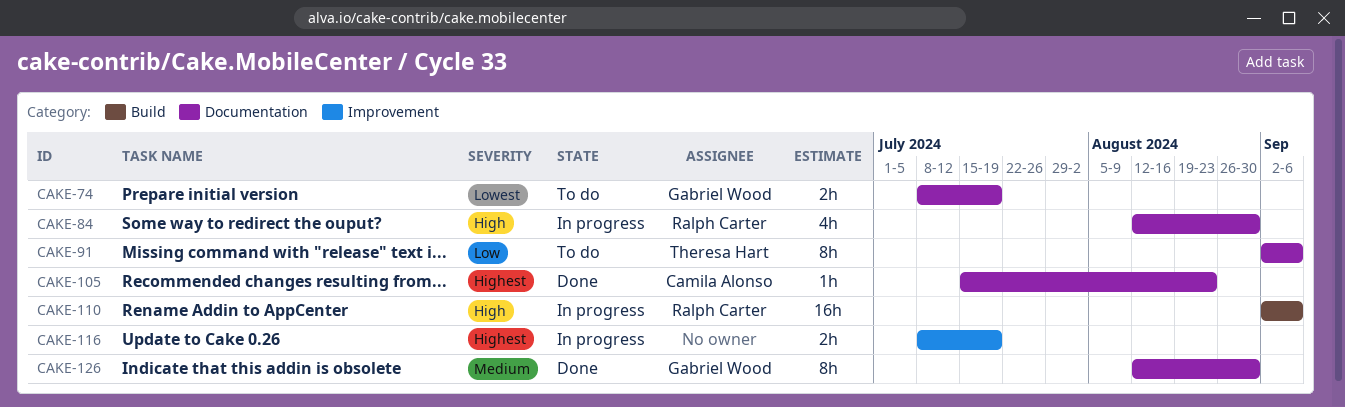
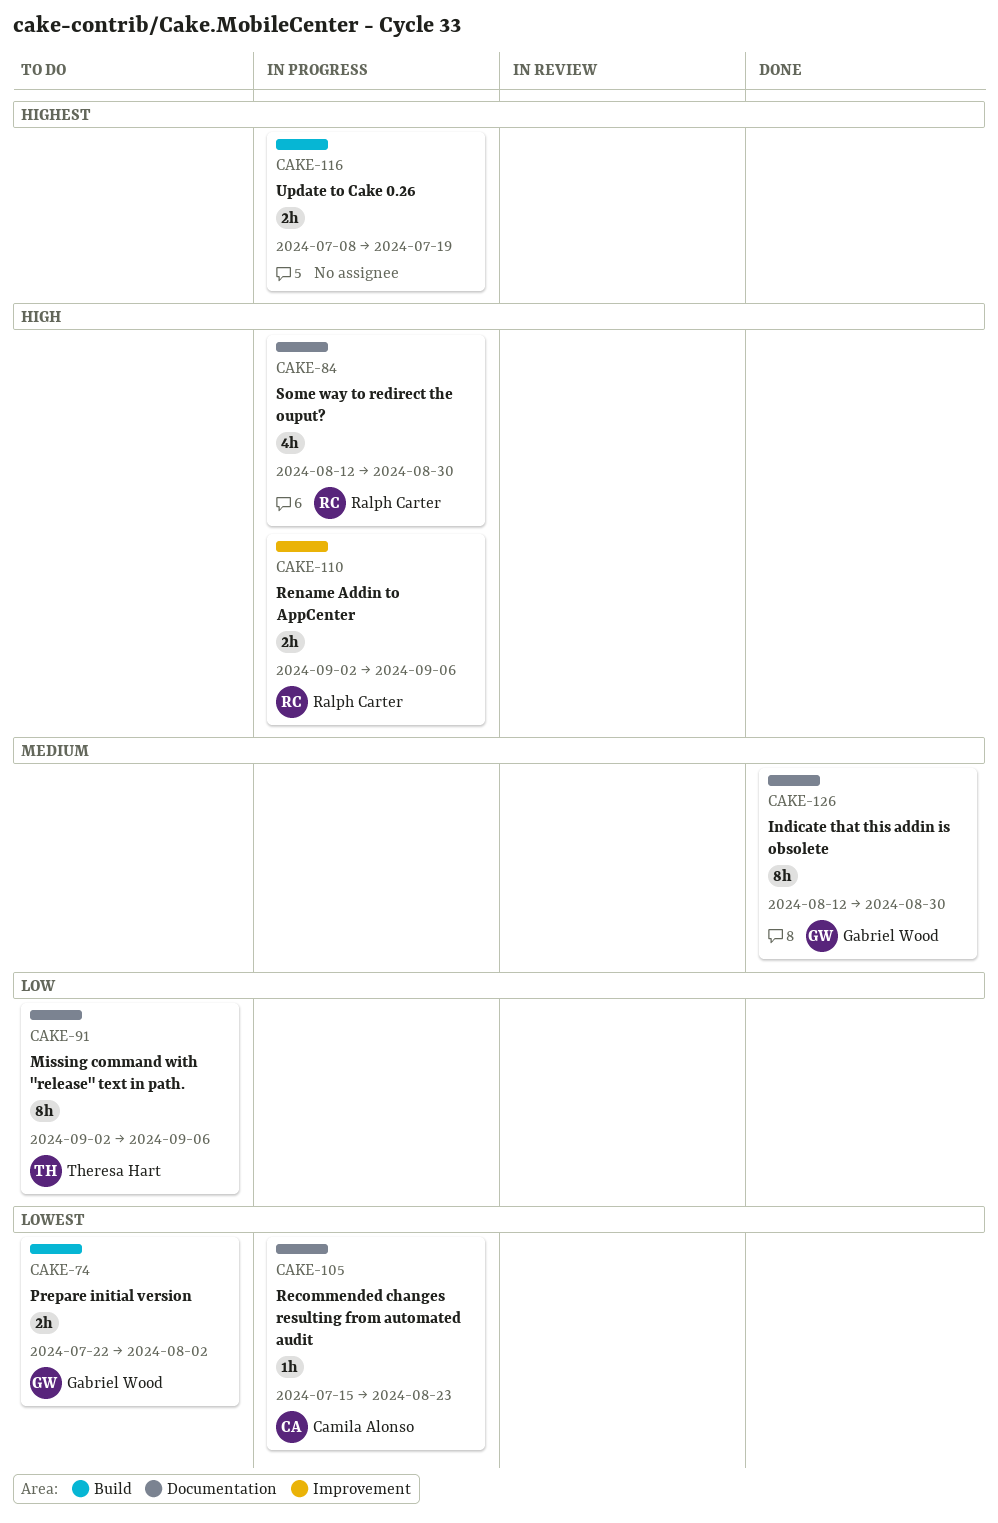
CAKE-74, label: Documentation -> Build
CAKE-74, start: Jul 8 -> Jul 22
CAKE-74, due: Jul 19 -> Aug 2
CAKE-105, status: Done -> In progress
CAKE-105, priority: Highest -> Lowest
CAKE-110, label: Build -> Improvement
CAKE-110, estimate: 16h -> 2h
CAKE-116, label: Improvement -> Build

